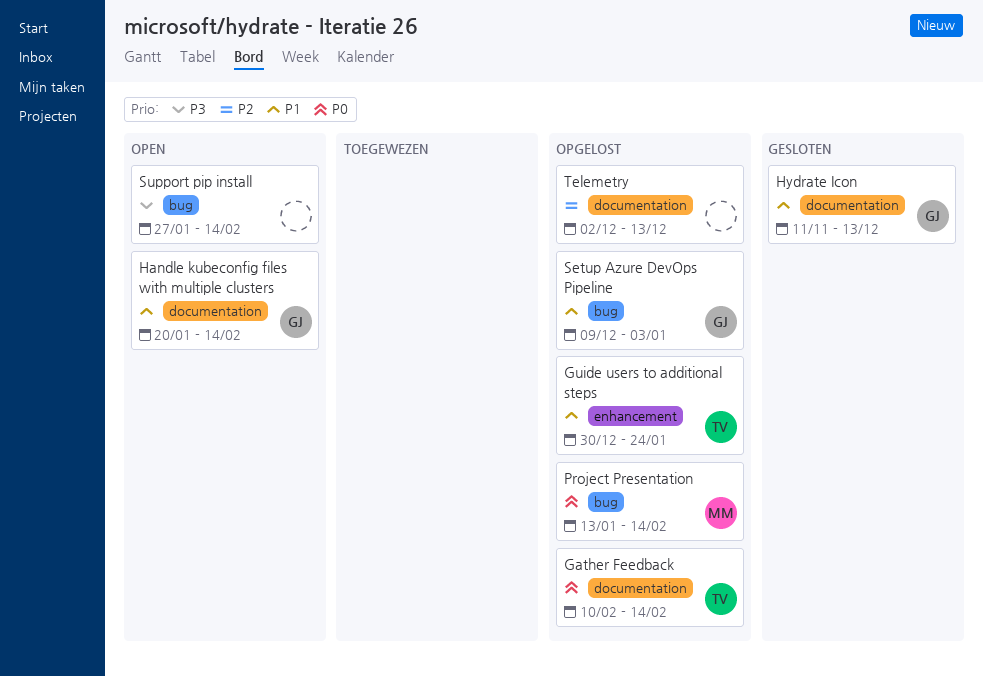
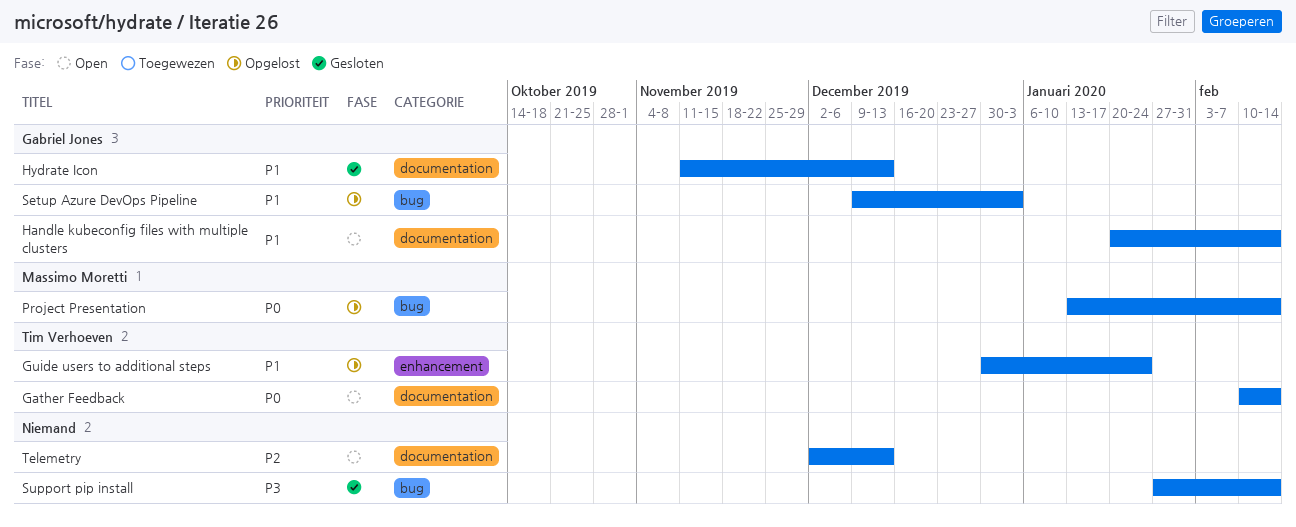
Gather Feedback, status: Opgelost -> Open
Support pip install, status: Open -> Gesloten
Telemetry, status: Opgelost -> Open

